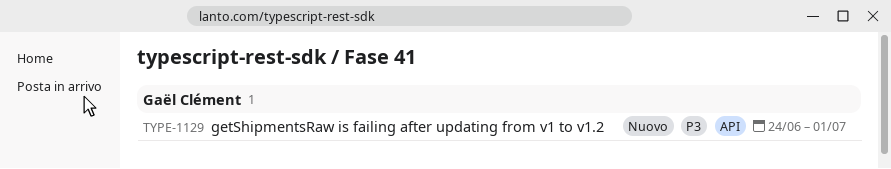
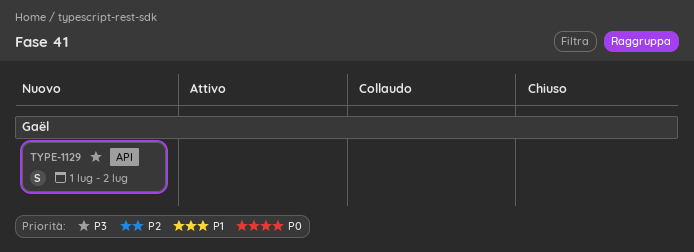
TYPE-1129, start: Jun 24 -> Jul 1
TYPE-1129, due: Jul 1 -> Jul 2

